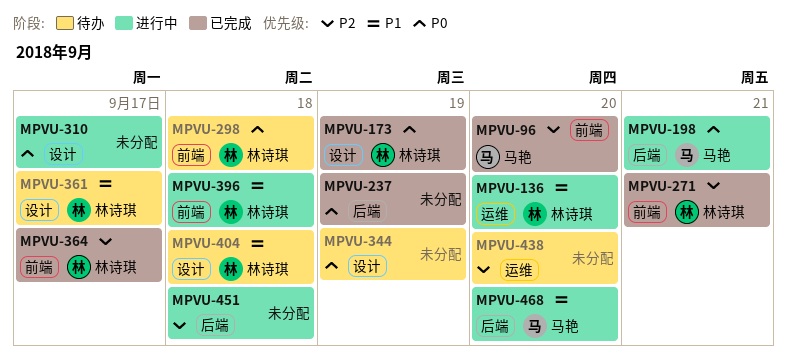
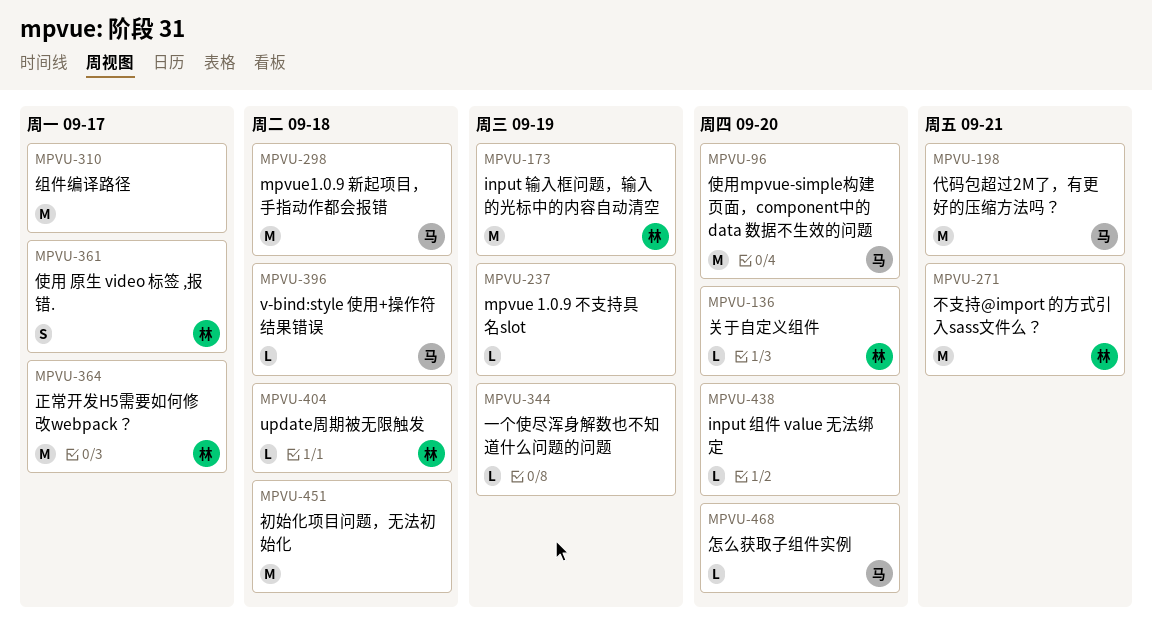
MPVU-298, owner: 林诗琪 -> 马艳
MPVU-396, owner: 林诗琪 -> 马艳

